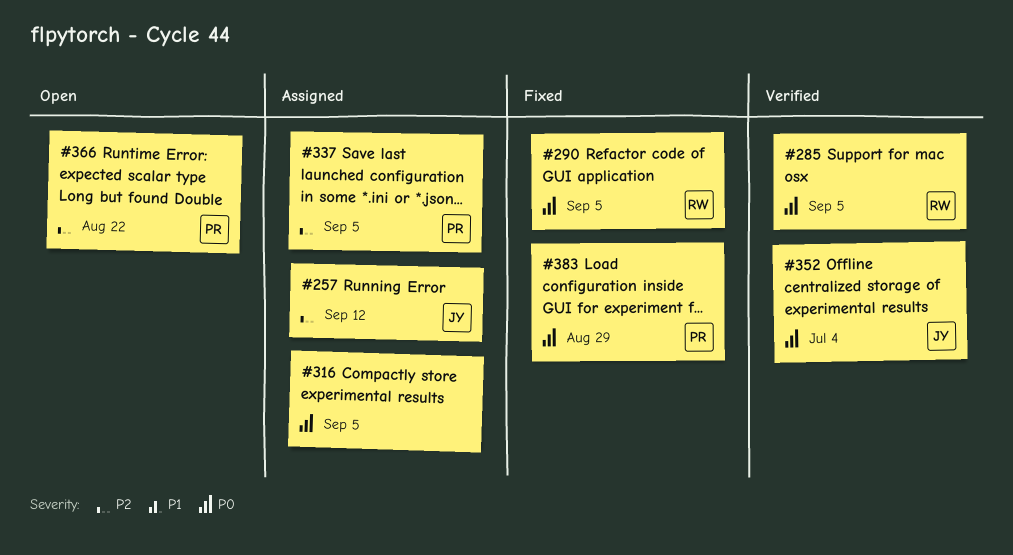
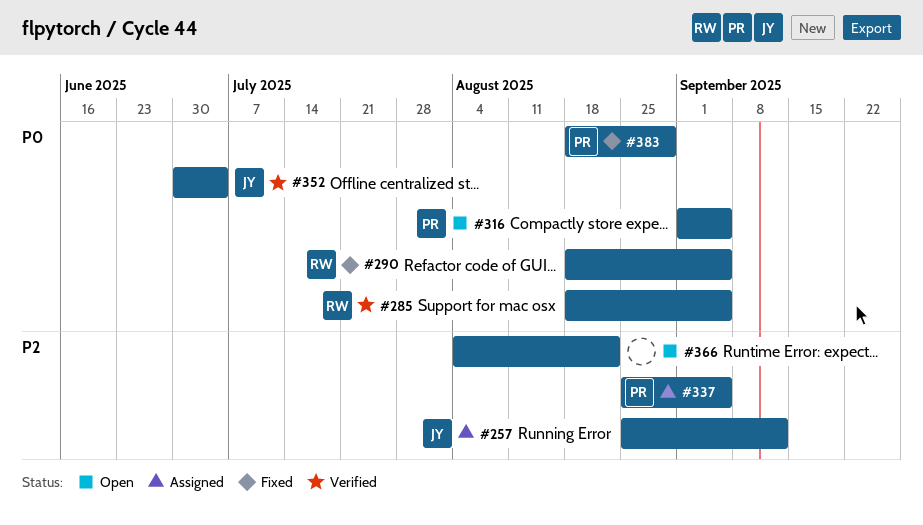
#316, status: Assigned -> Open
#316, owner: none -> PR
#366, owner: PR -> none

